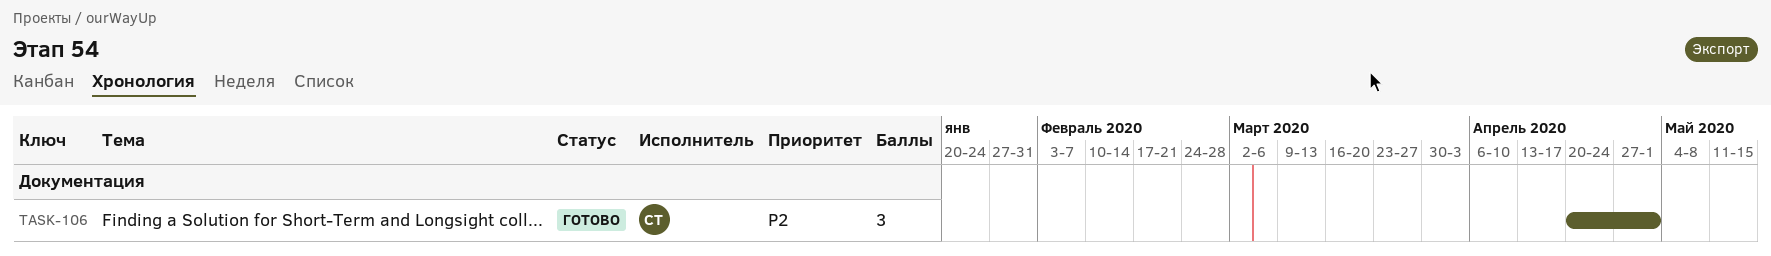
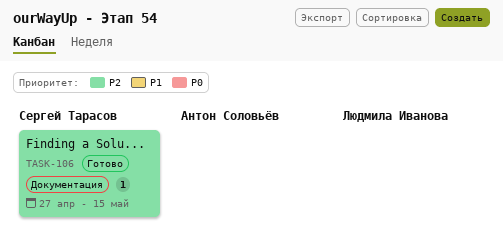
TASK-106, estimate: 3 -> 1
TASK-106, start: Apr 20 -> Apr 27
TASK-106, due: May 1 -> May 15

